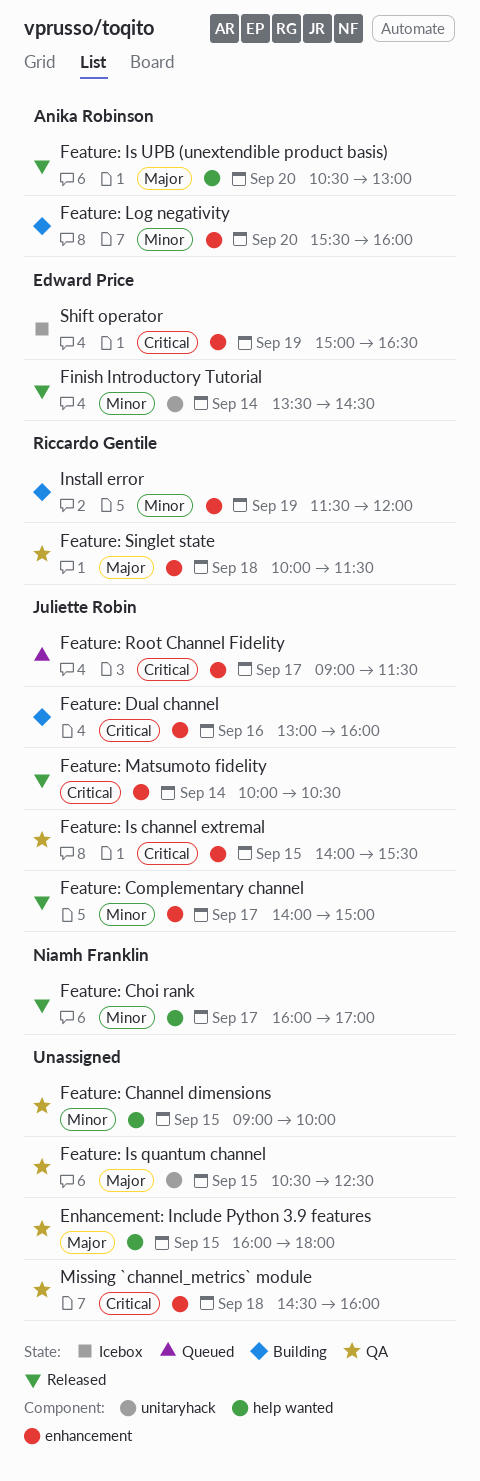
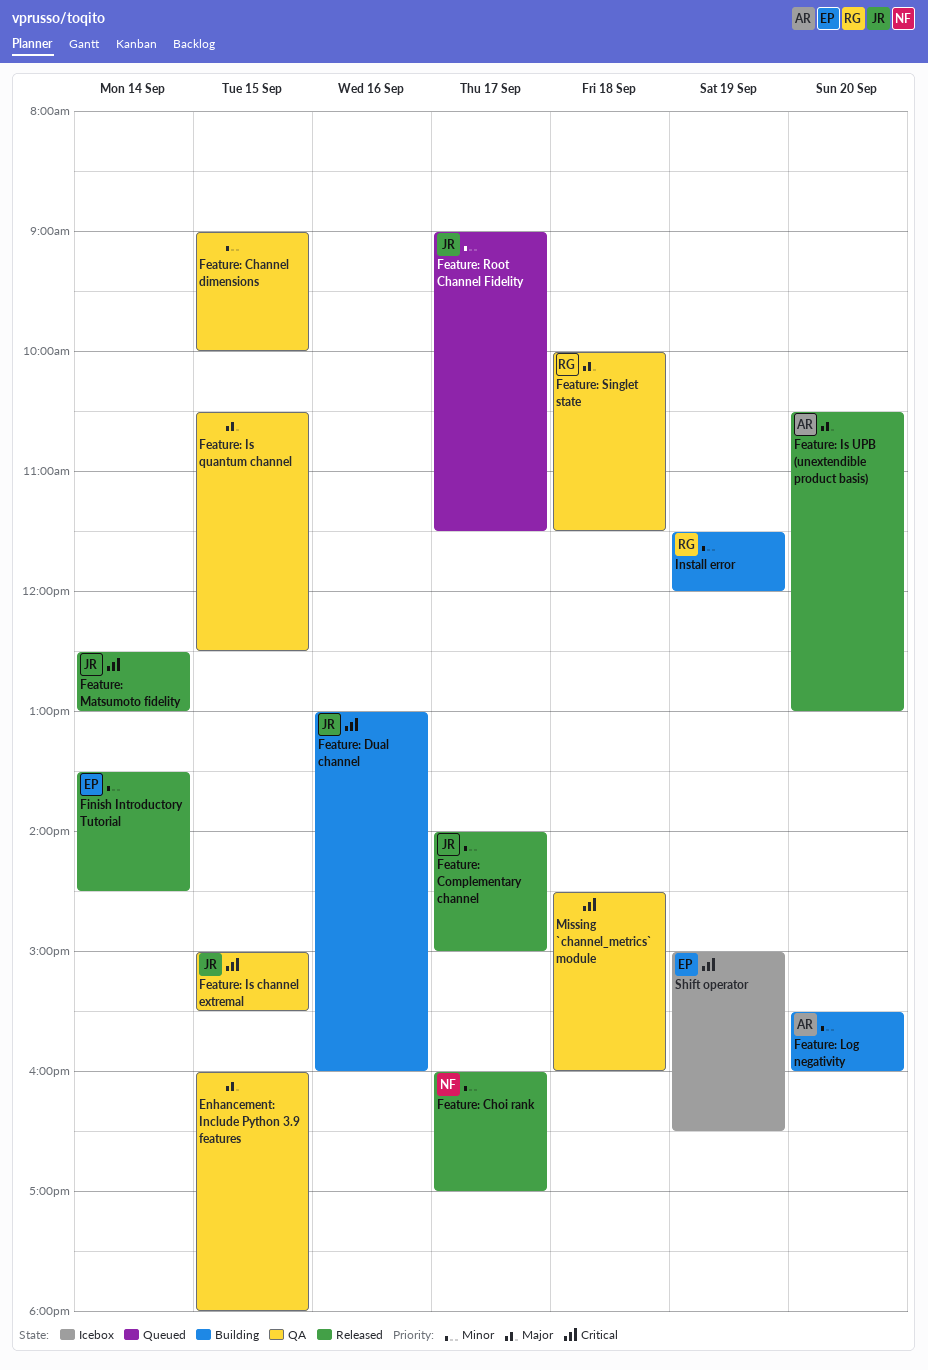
Feature: Is channel extremal, begins: 14:00 -> 15:00
Feature: Matsumoto fidelity, begins: 10:00 -> 12:30
Feature: Matsumoto fidelity, ends: 10:30 -> 13:00
Feature: Root Channel Fidelity, priority: Critical -> Minor

